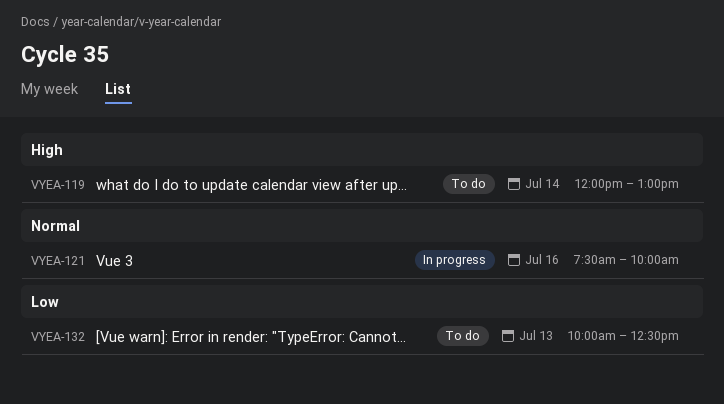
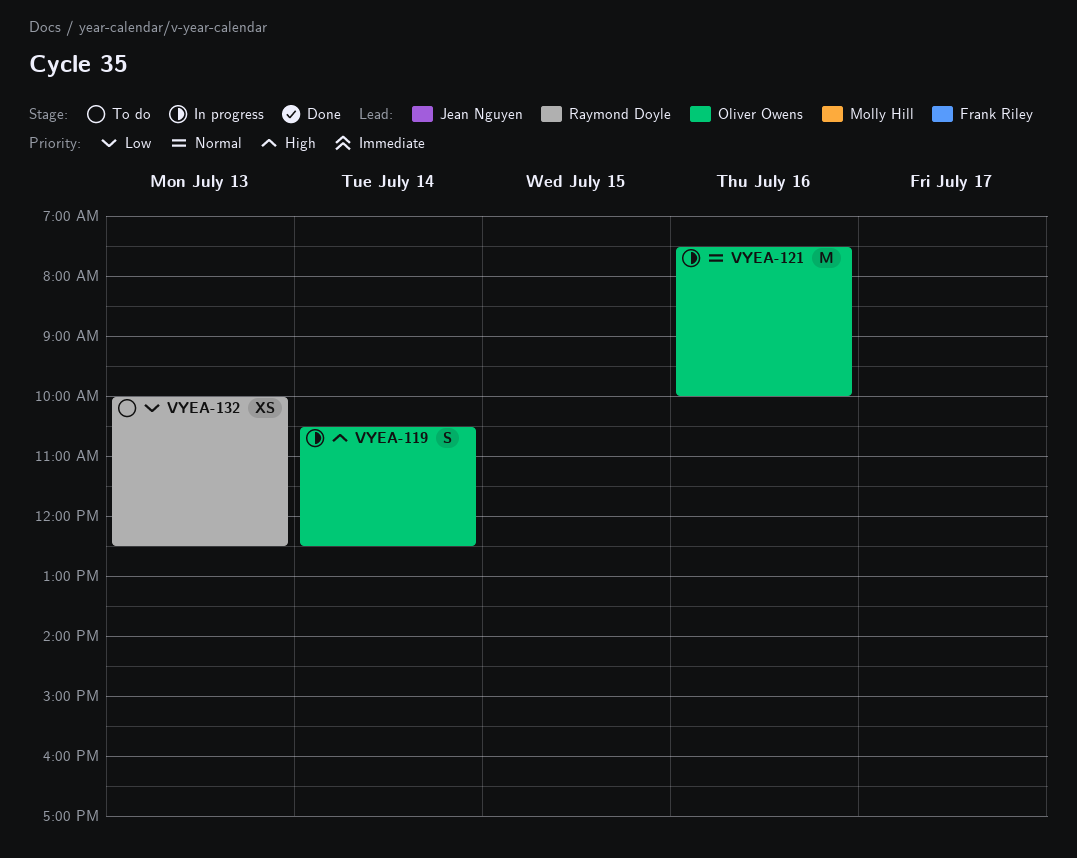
VYEA-119, status: To do -> In progress
VYEA-119, begins: 12:00 -> 10:30
VYEA-119, ends: 13:00 -> 12:30

